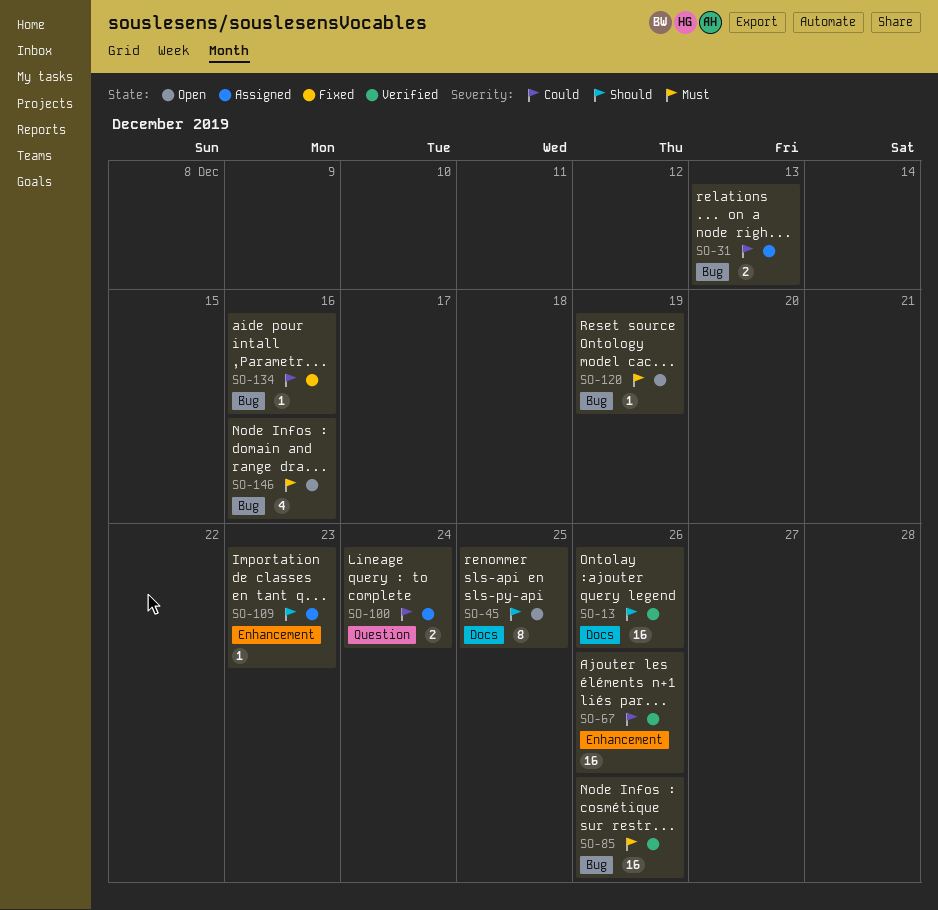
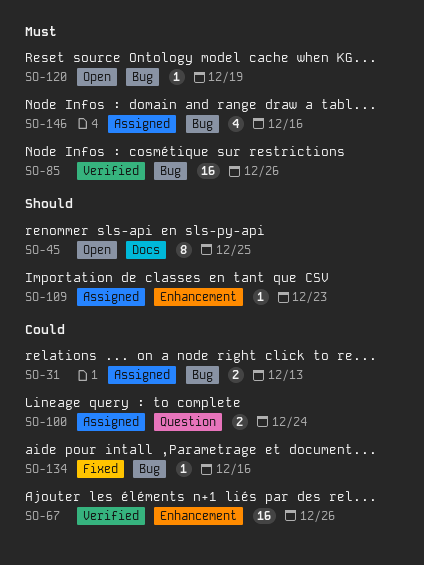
SO-13: present -> none
SO-146, status: Open -> Assigned

